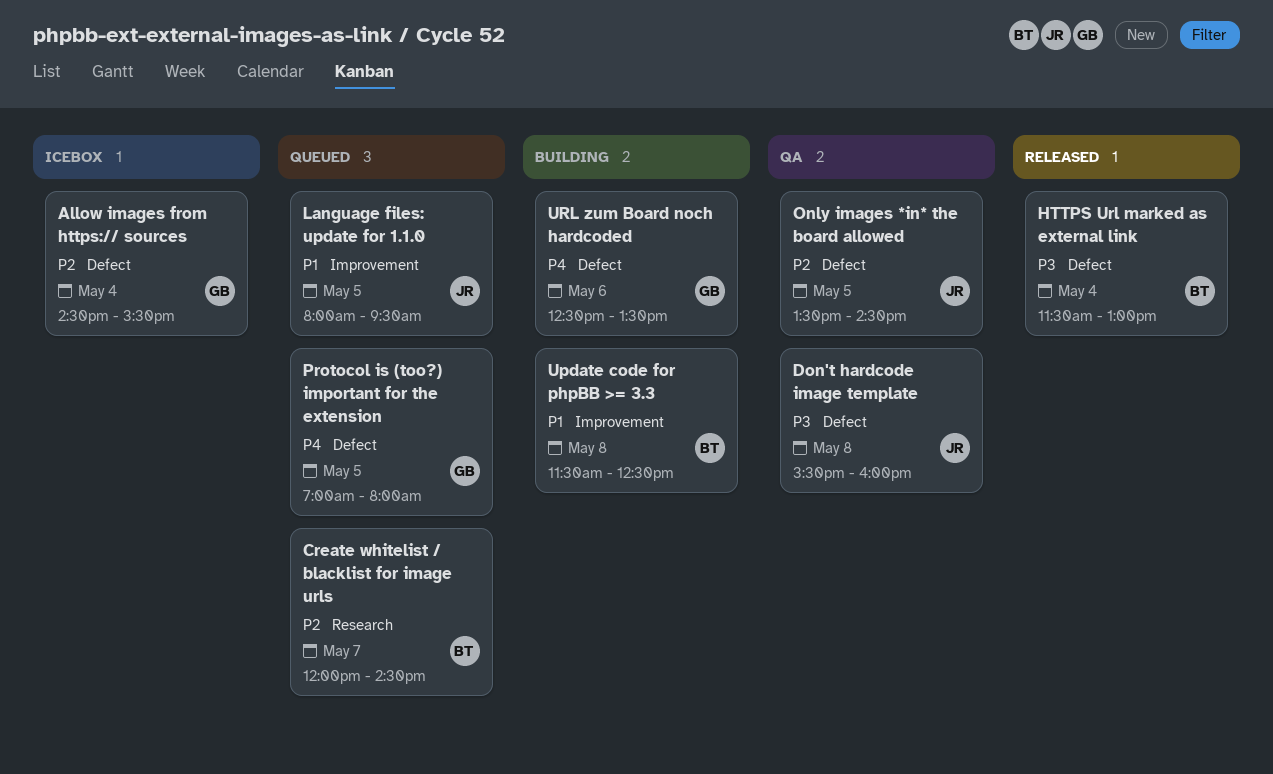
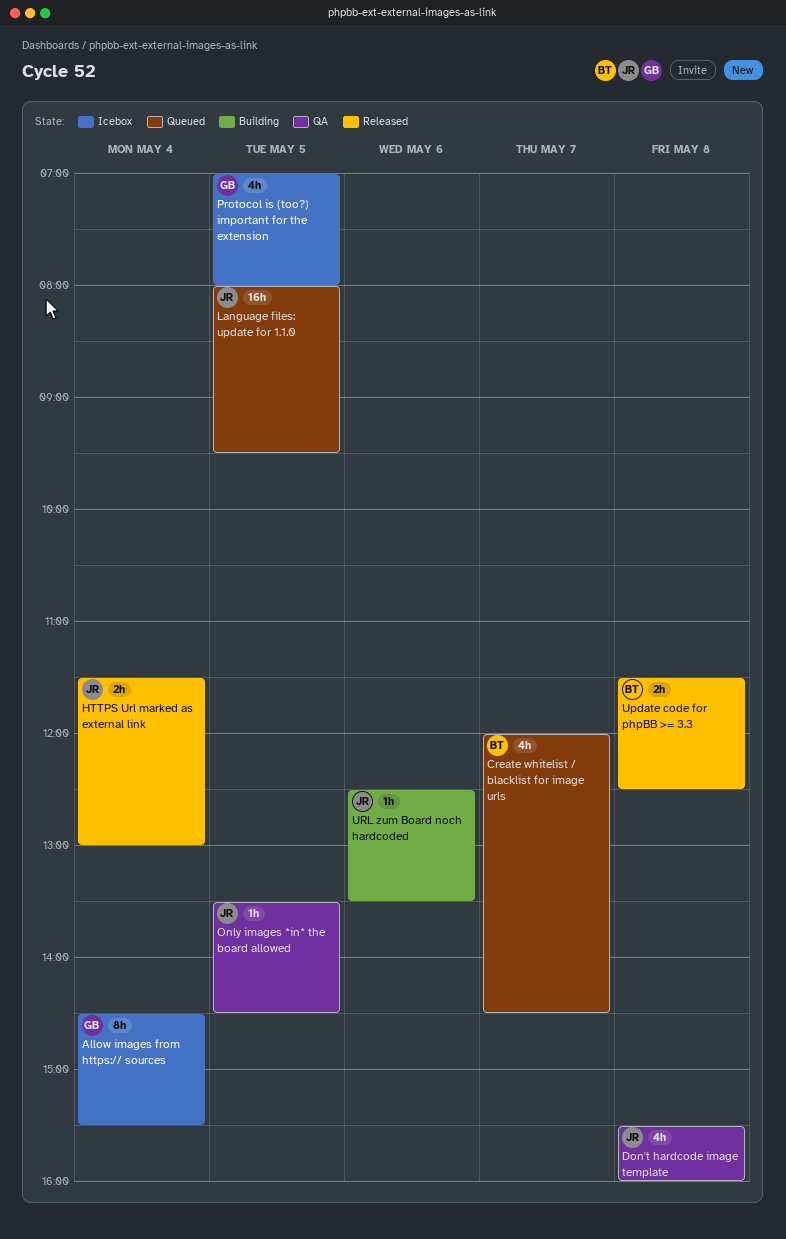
HTTPS Url marked as external link, owner: BT -> JR
Protocol is (too?) important for the extension, status: Queued -> Icebox
Update code for phpBB >= 3.3, status: Building -> Released
URL zum Board noch hardcoded, owner: GB -> JR

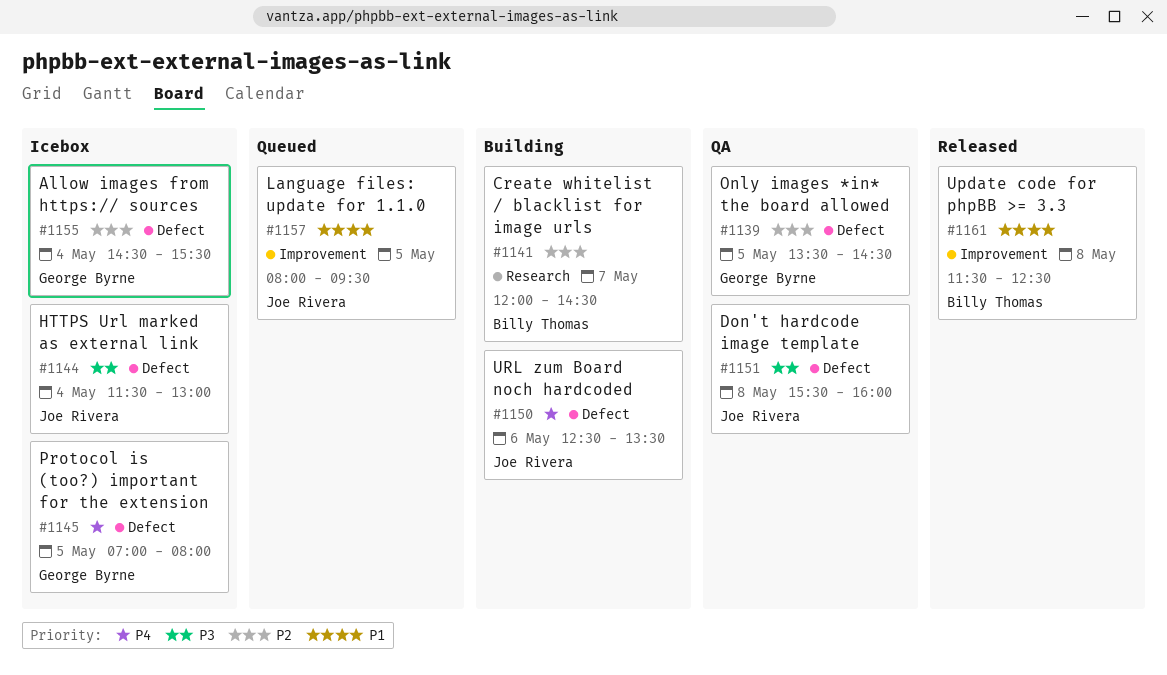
Create whitelist / blacklist for image urls, status: Queued -> Building
HTTPS Url marked as external link, status: Released -> Icebox
Only images *in* the board allowed, owner: Joe Rivera -> George Byrne

